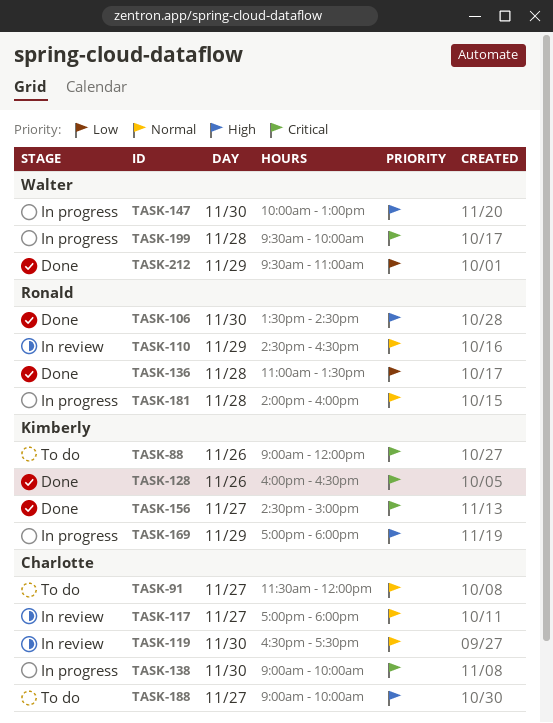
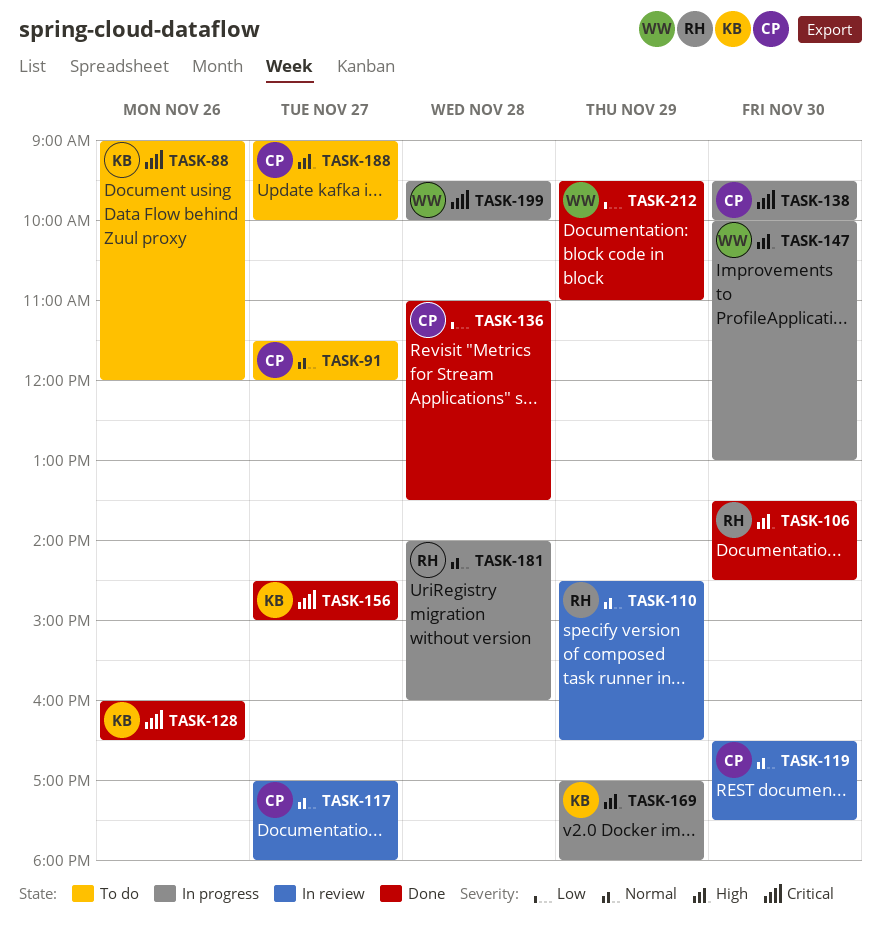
TASK-136, owner: Ronald -> Charlotte
TASK-138, begins: 09:00 -> 09:30

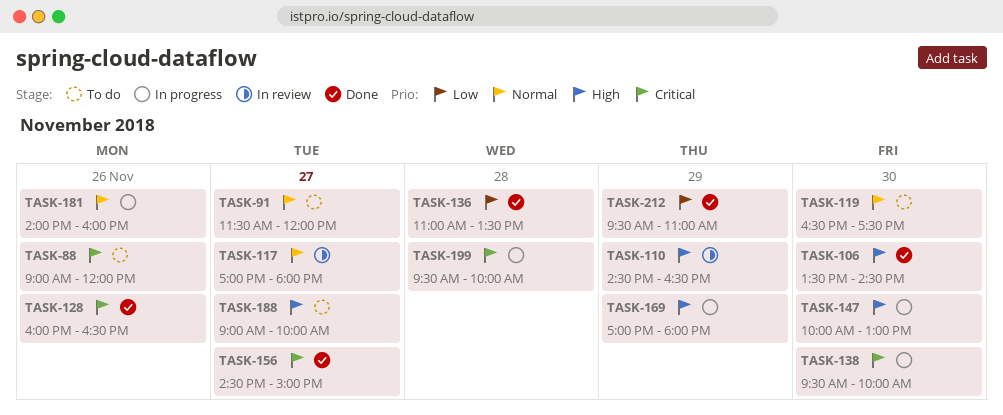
TASK-110, priority: Normal -> High
TASK-119, status: In review -> To do
TASK-181, day: Nov 28 -> Nov 26

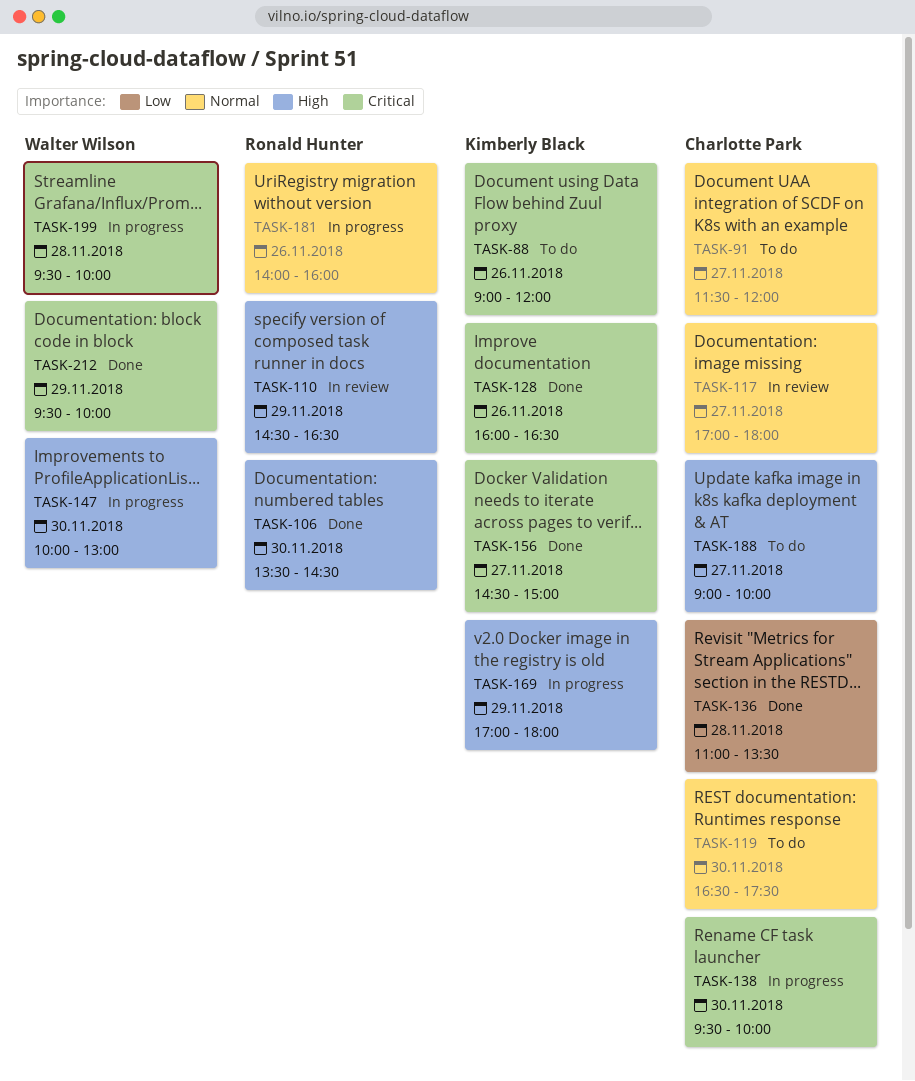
TASK-212, priority: Low -> Critical
TASK-212, ends: 11:00 -> 10:00

